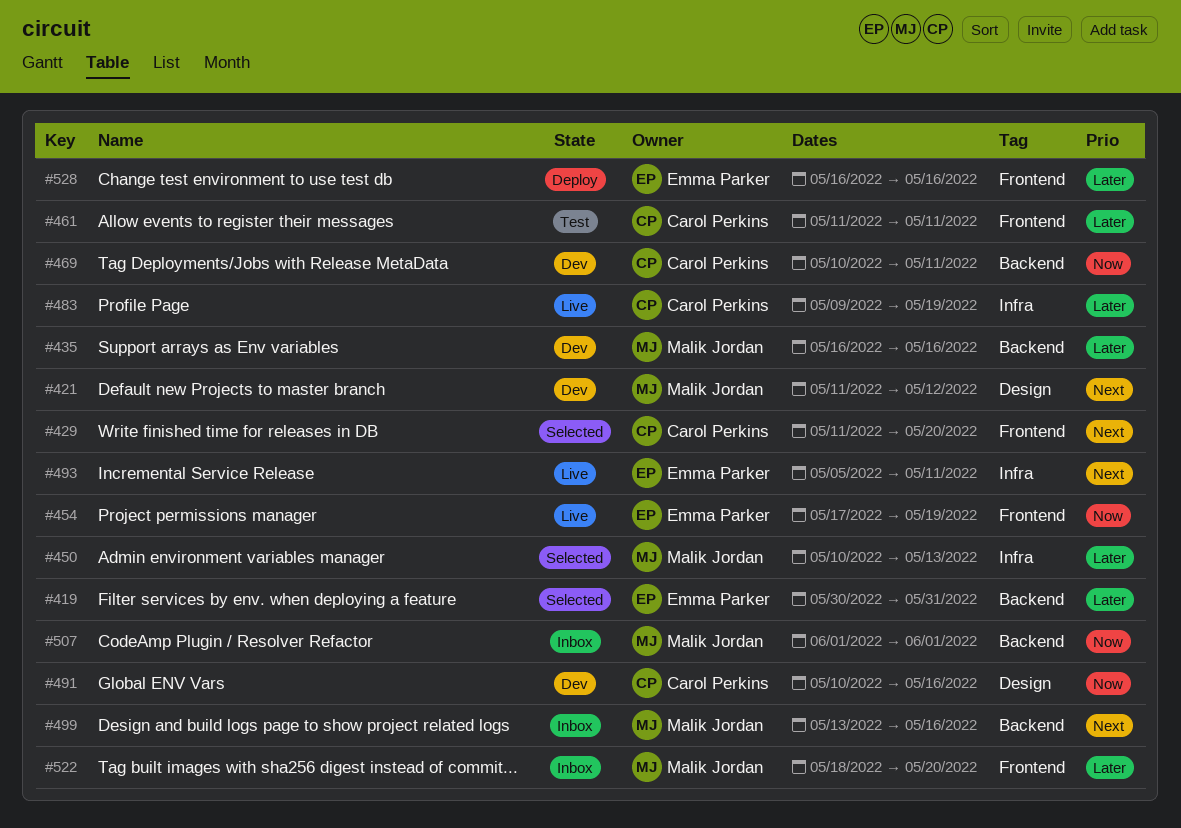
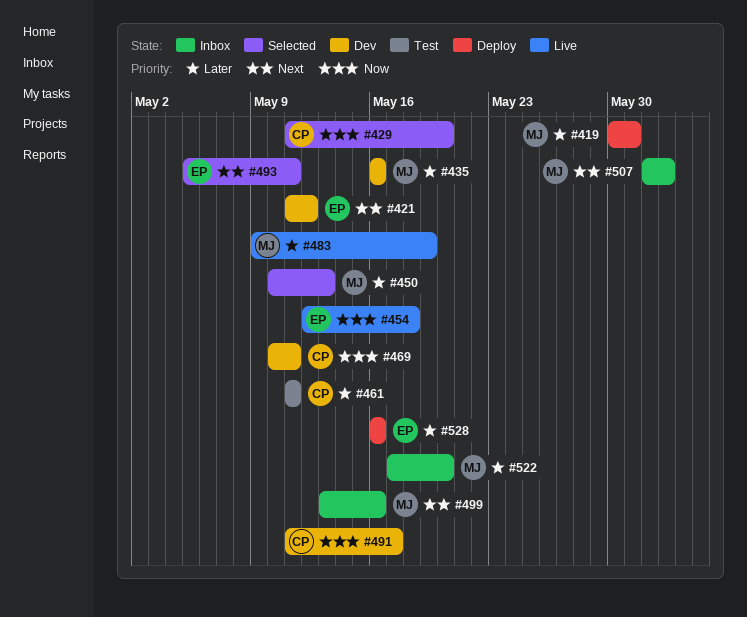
#419, status: Selected -> Deploy
#419, owner: Emma Parker -> Malik Jordan
#421, owner: Malik Jordan -> Emma Parker
#429, priority: Next -> Now
#454, start: May 17 -> May 12
#454, due: May 19 -> May 18
#483, owner: Carol Perkins -> Malik Jordan
#491, start: May 10 -> May 11
#491, due: May 16 -> May 17
#493, status: Live -> Selected
#507, priority: Now -> Next
#507, due: Jun 1 -> Jun 2
#522, start: May 18 -> May 17

